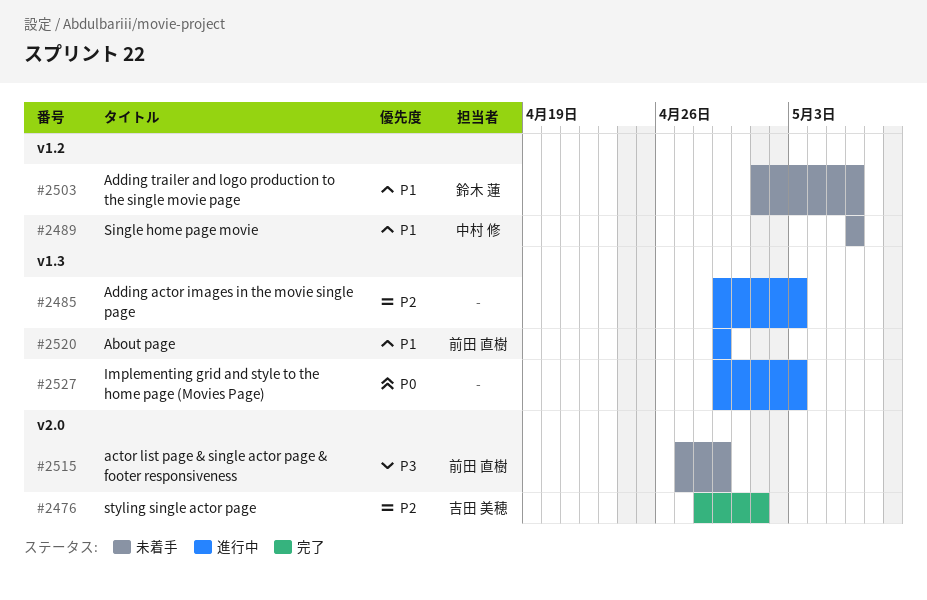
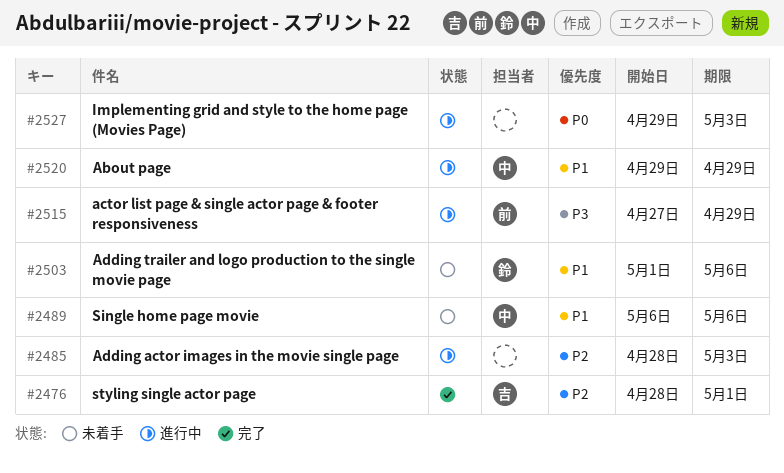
#2485, start: Apr 29 -> Apr 28
#2515, status: 未着手 -> 進行中
#2520, owner: 前田 直樹 -> 中村 修

